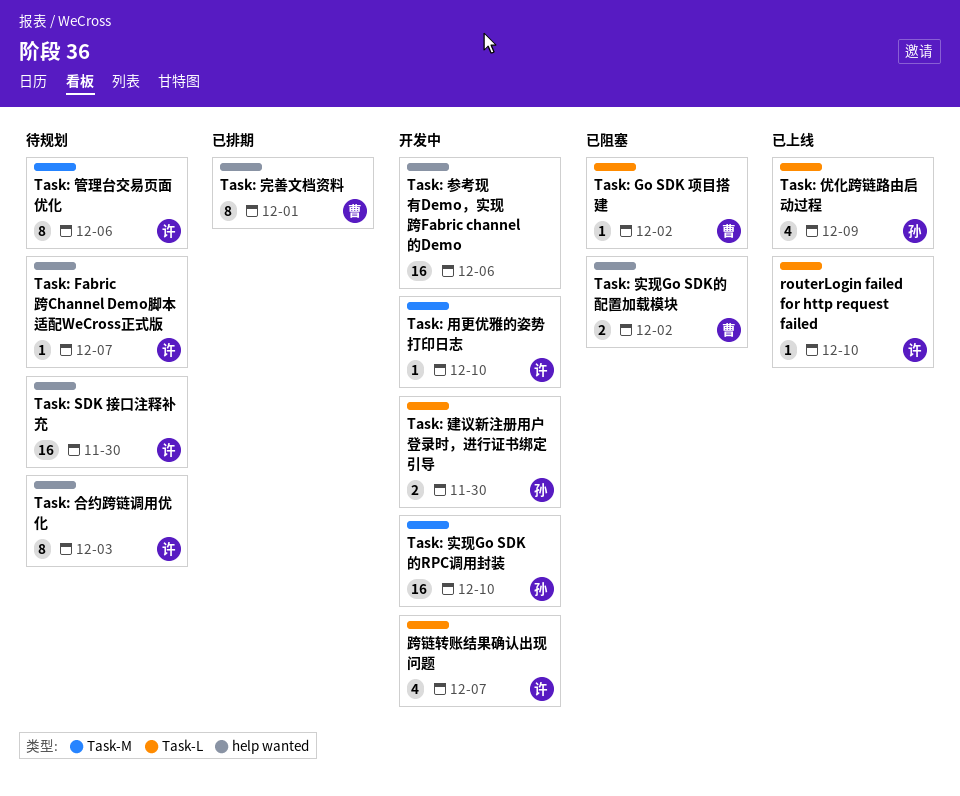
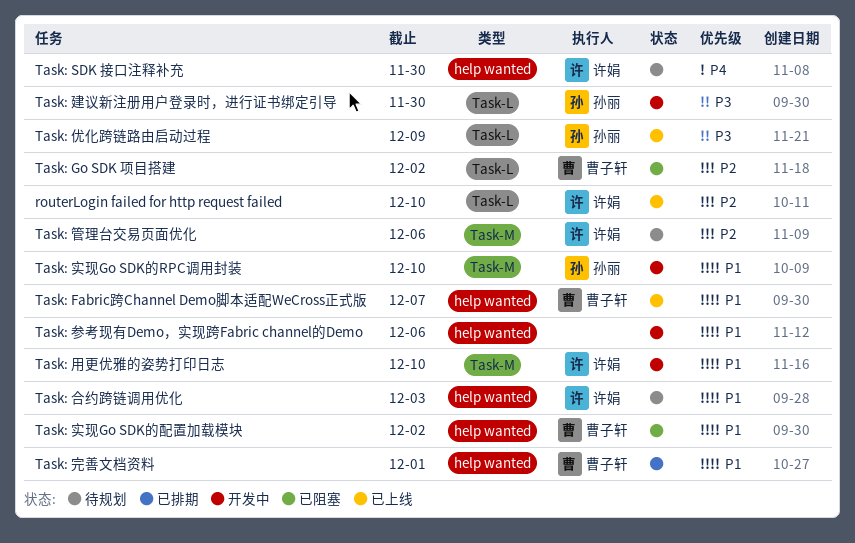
Task: Fabric跨Channel Demo脚本适配WeCross正式版, status: 待规划 -> 已上线
Task: Fabric跨Channel Demo脚本适配WeCross正式版, owner: 许娟 -> 曹子轩
跨链转账结果确认出现问题: present -> none

